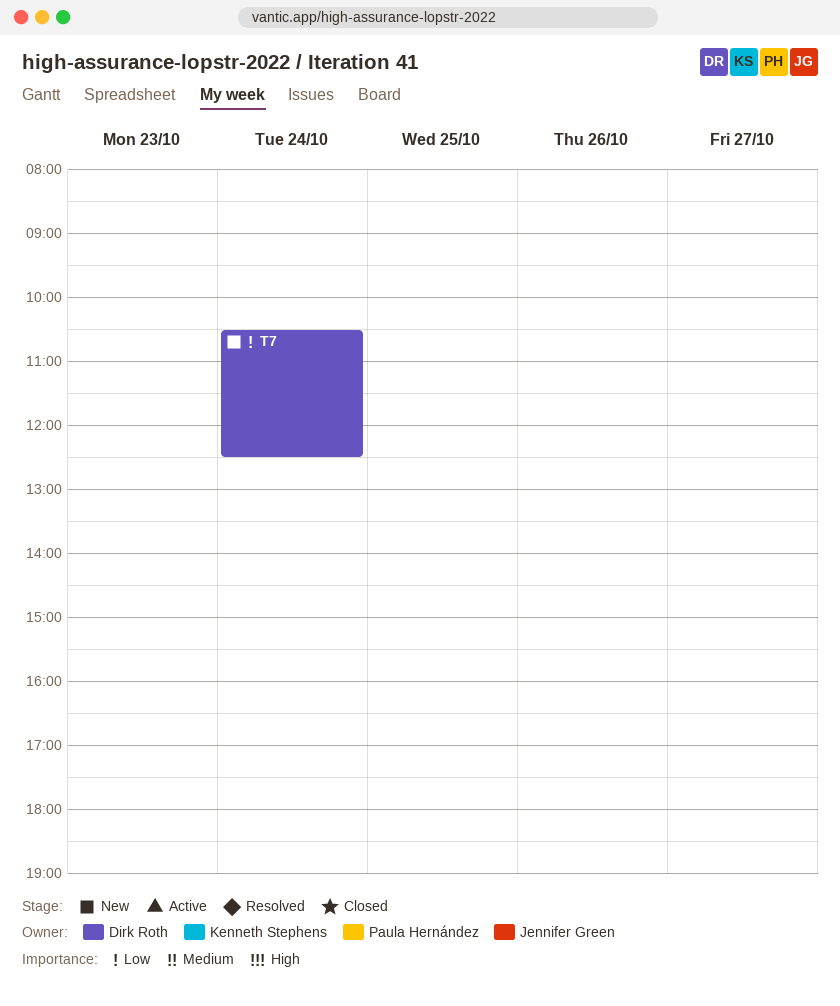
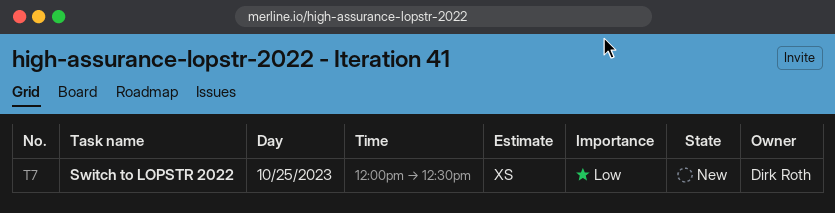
T7, day: Oct 24 -> Oct 25
T7, begins: 10:30 -> 12:00

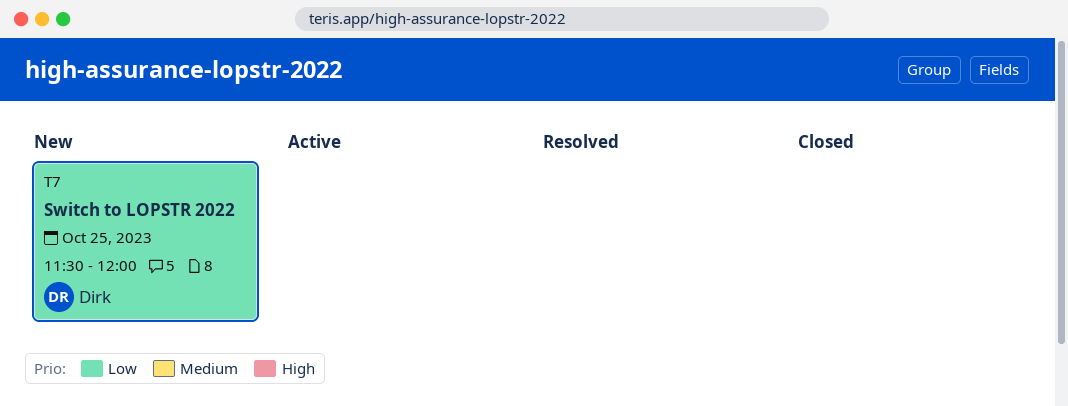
T7, begins: 12:00 -> 11:30
T7, ends: 12:30 -> 12:00

